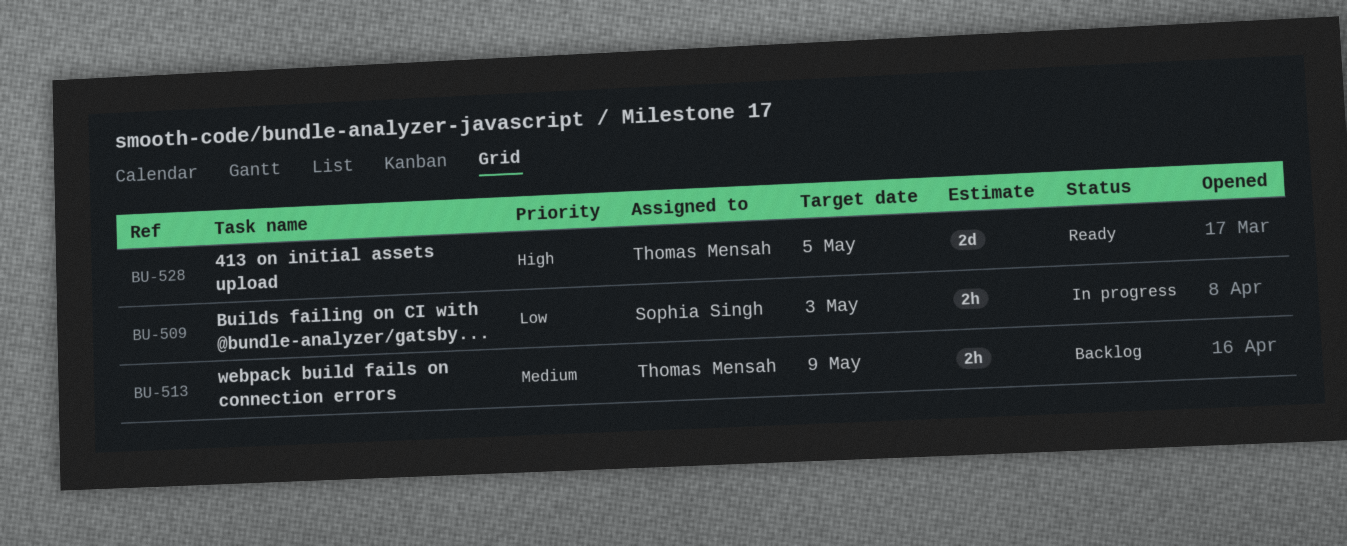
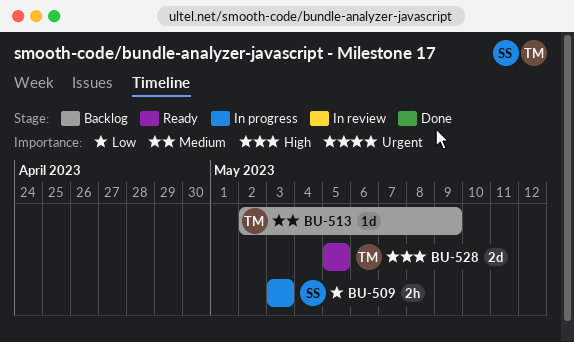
BU-513, estimate: 2h -> 1d

